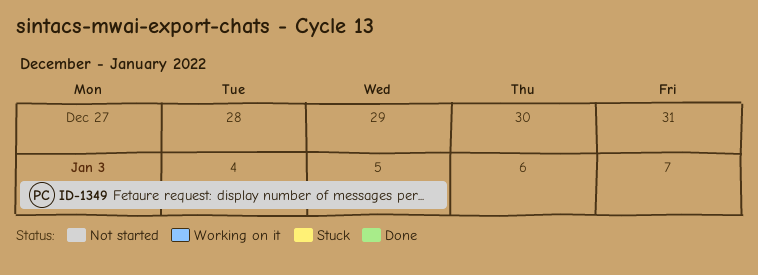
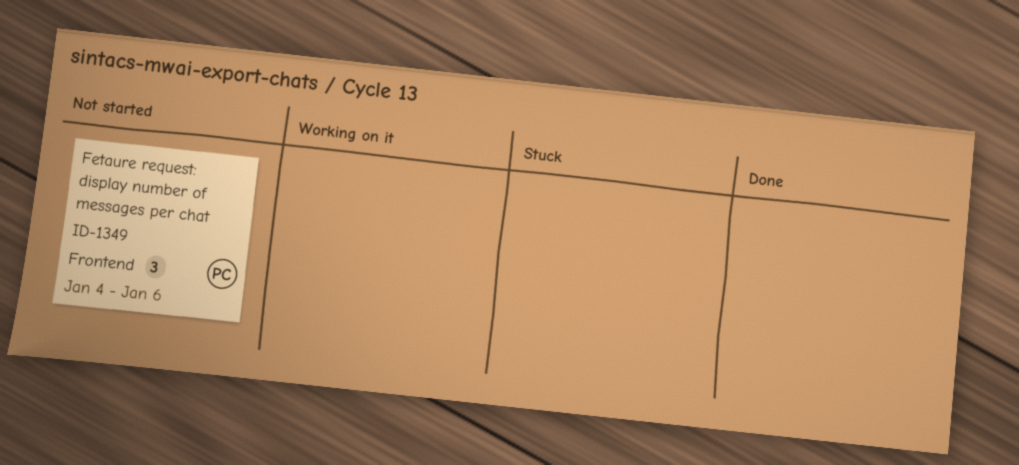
ID-1349, start: Jan 3 -> Jan 4
ID-1349, due: Jan 5 -> Jan 6

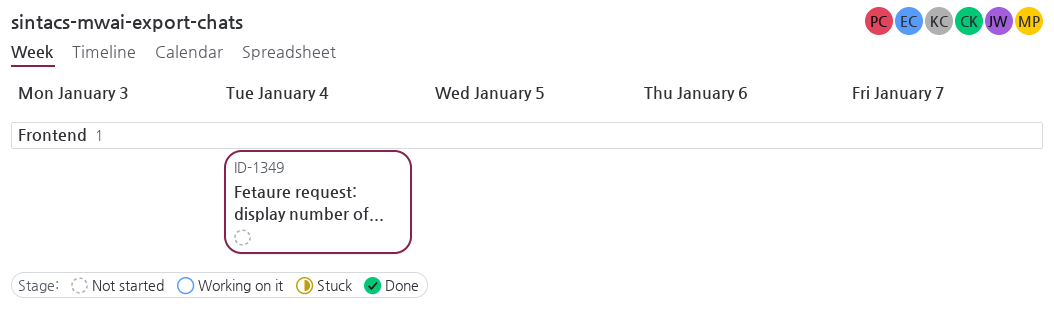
ID-1349, due: Jan 6 -> Jan 4

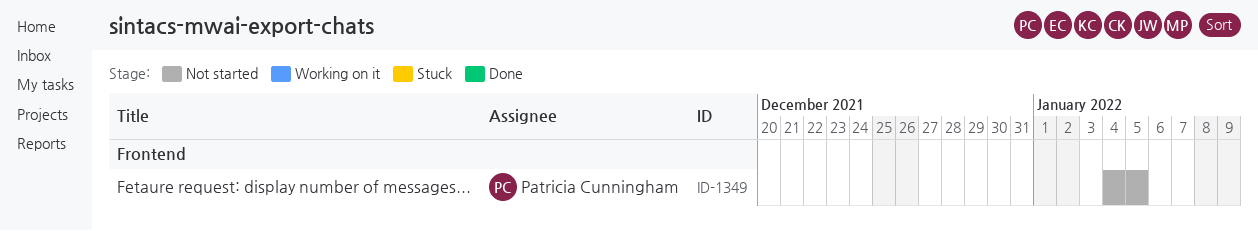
ID-1349, due: Jan 4 -> Jan 5

